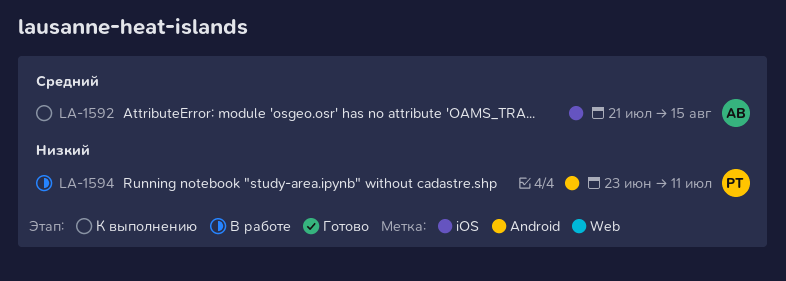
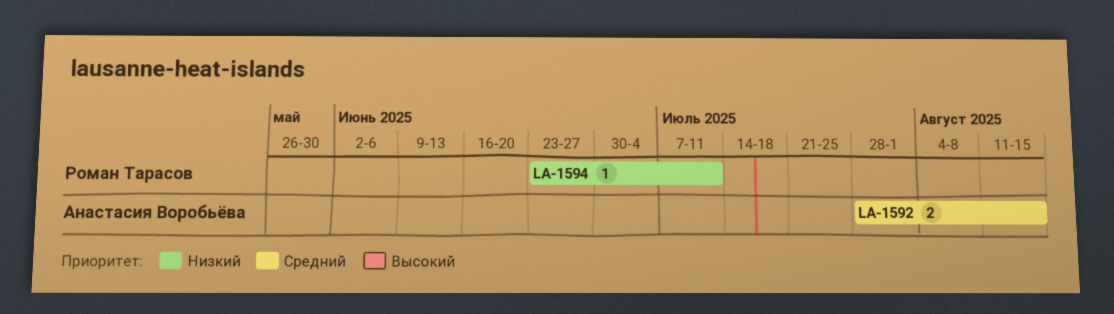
LA-1592, start: Jul 21 -> Jul 28

